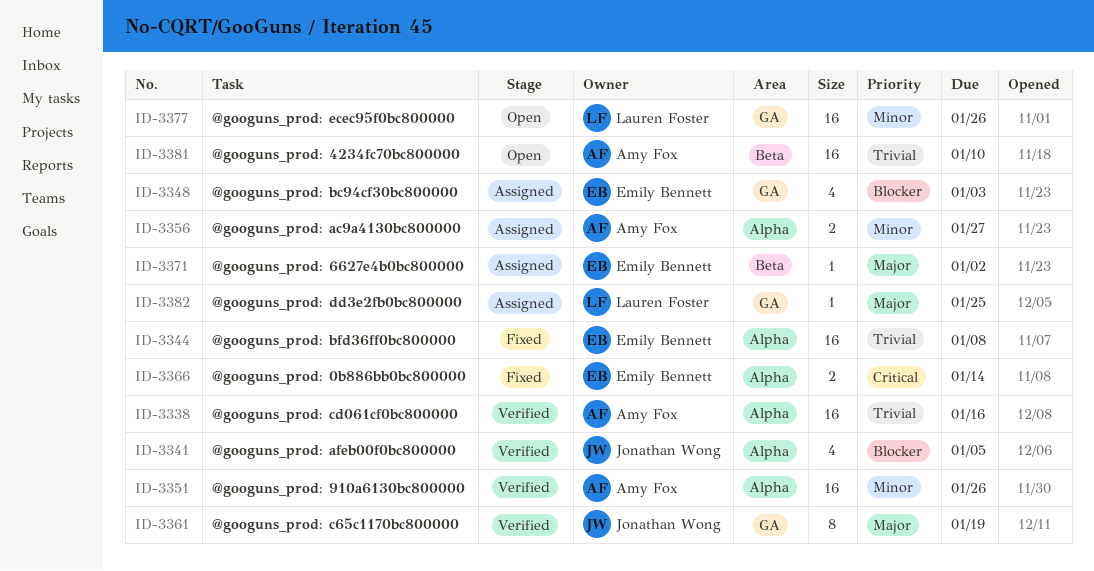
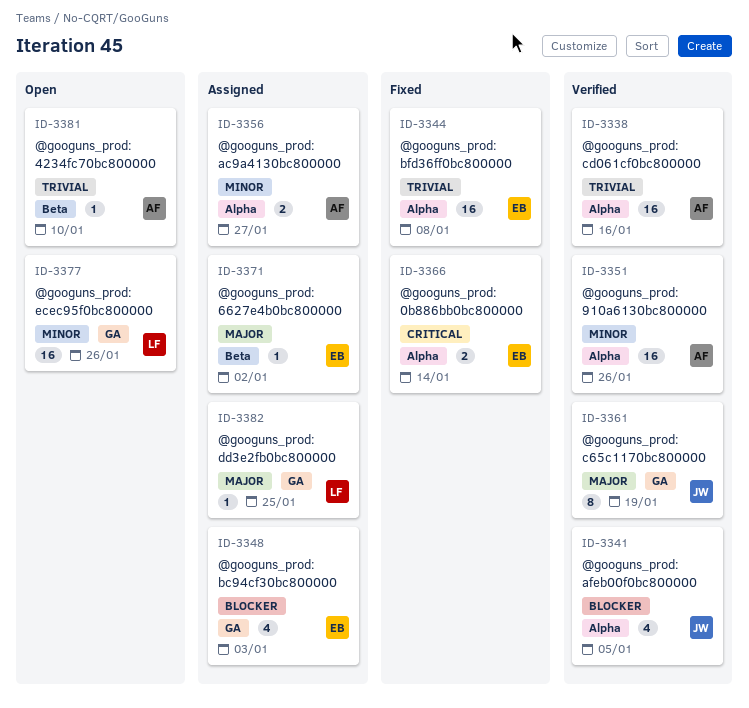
ID-3381, estimate: 16 -> 1

